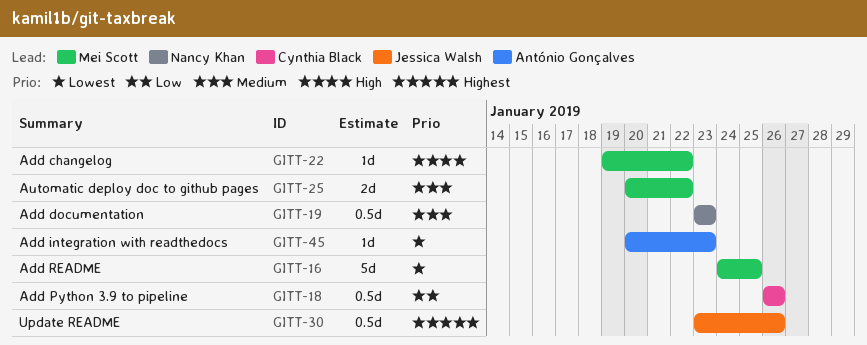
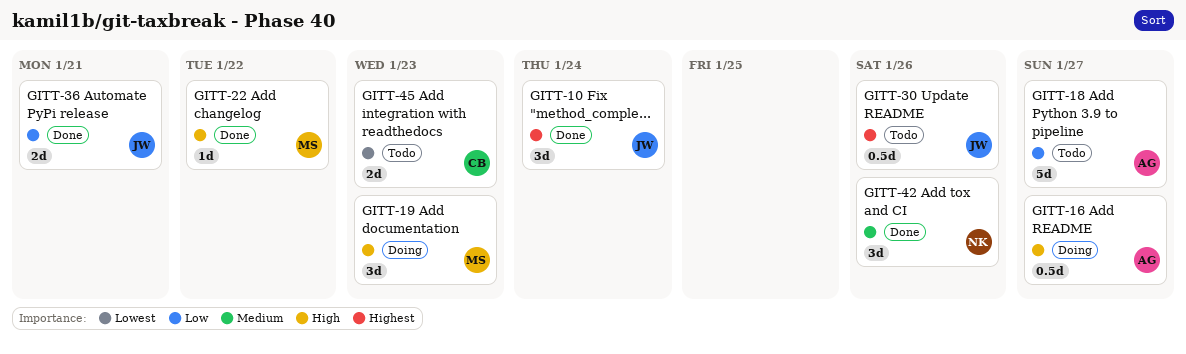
GITT-10: none -> present
GITT-16, owner: Mei Scott -> António Gonçalves
GITT-16, priority: Lowest -> High
GITT-16, estimate: 5d -> 0.5d
GITT-16, due: Jan 25 -> Jan 27
GITT-18, owner: Cynthia Black -> António Gonçalves
GITT-18, estimate: 0.5d -> 5d
GITT-18, due: Jan 26 -> Jan 27
GITT-19, owner: Nancy Khan -> Mei Scott
GITT-19, priority: Medium -> High
GITT-19, estimate: 0.5d -> 3d
GITT-25: present -> none
GITT-36: none -> present
GITT-42: none -> present
GITT-45, owner: António Gonçalves -> Cynthia Black
GITT-45, estimate: 1d -> 2d

